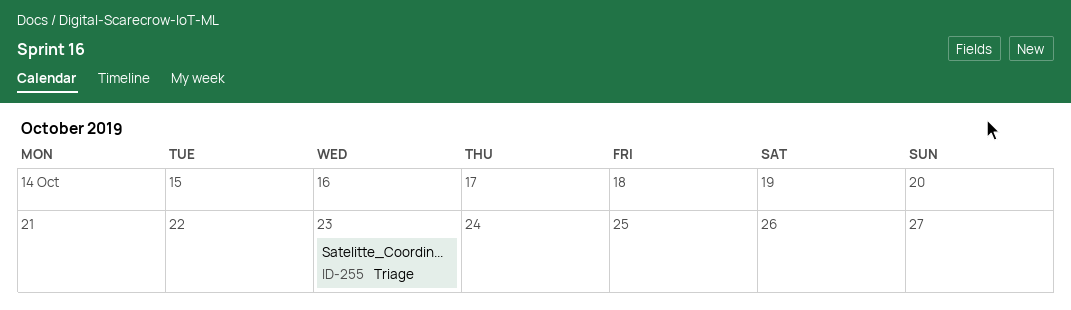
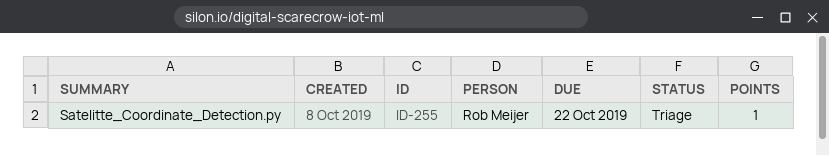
ID-255, due: Oct 23 -> Oct 22

